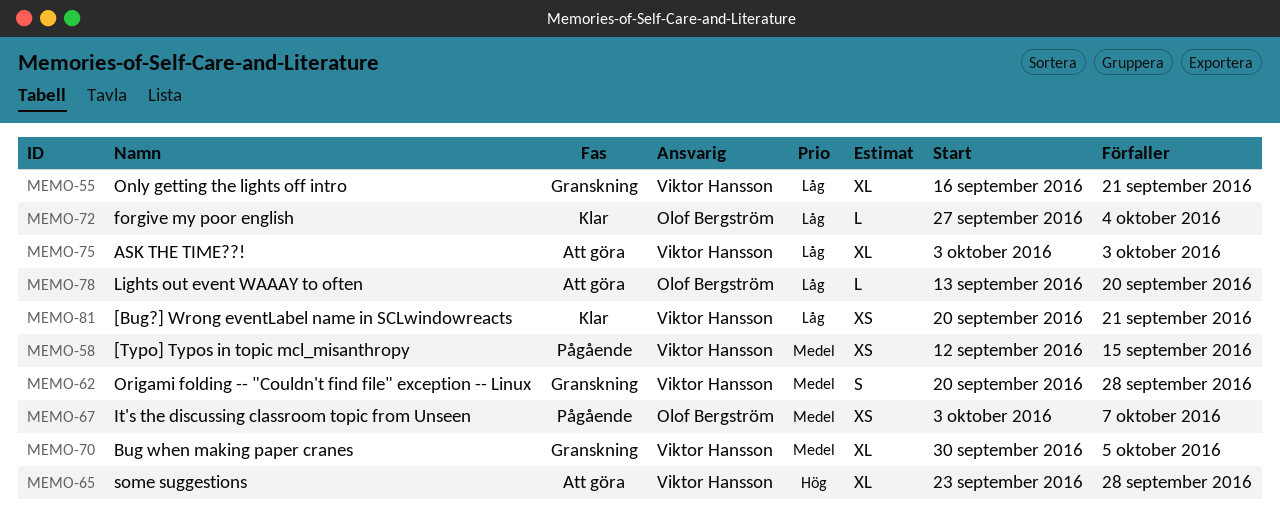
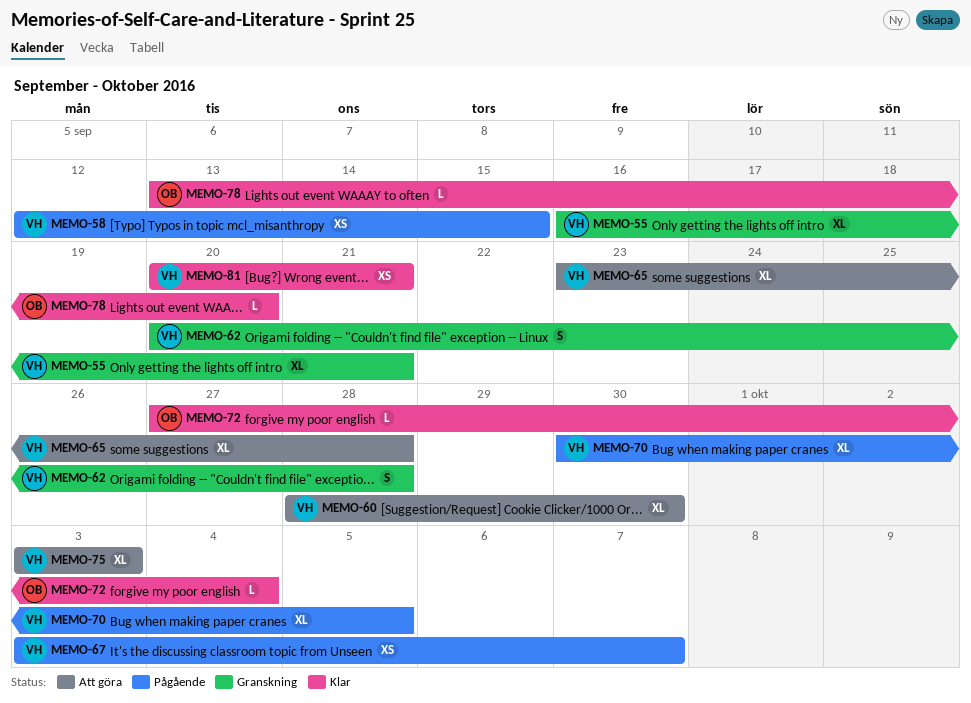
MEMO-60: none -> present
MEMO-67, owner: Olof Bergström -> Viktor Hansson
MEMO-70, status: Granskning -> Pågående
MEMO-78, status: Att göra -> Klar

